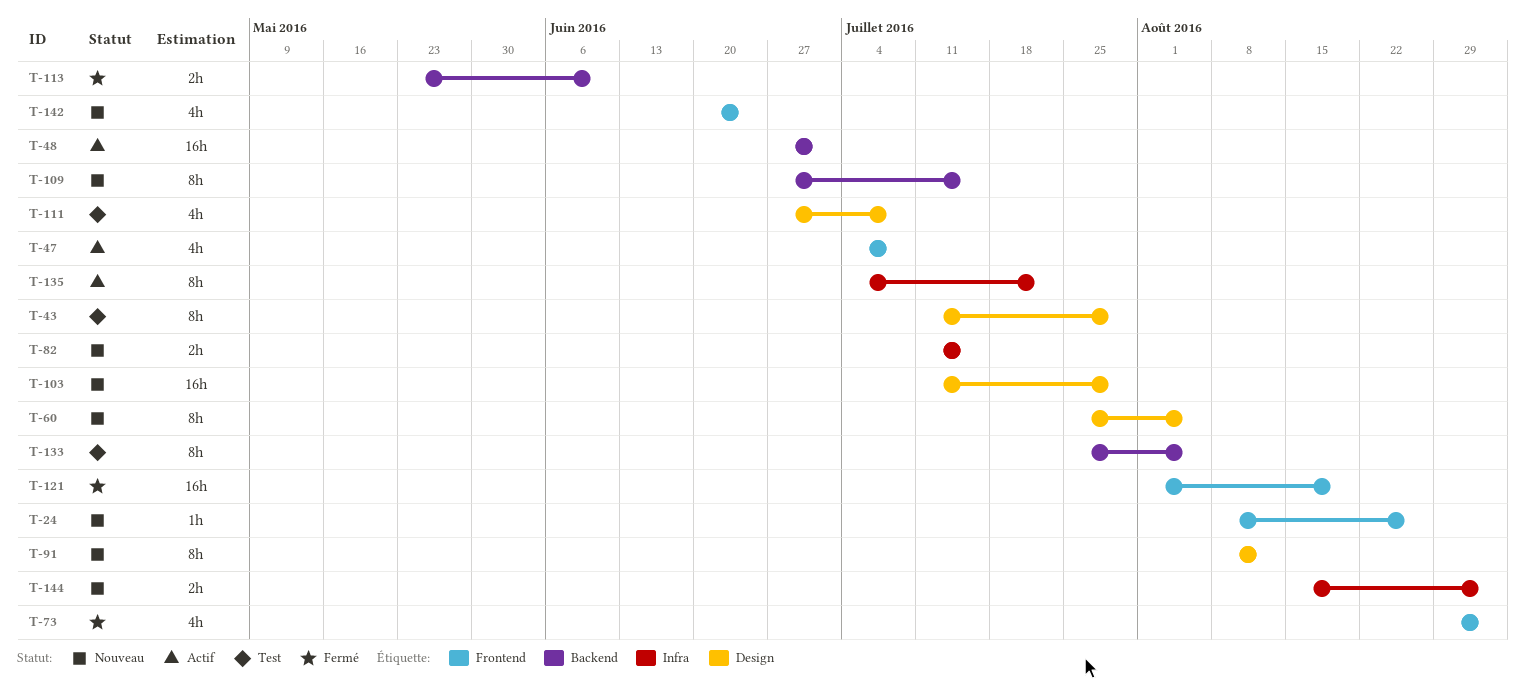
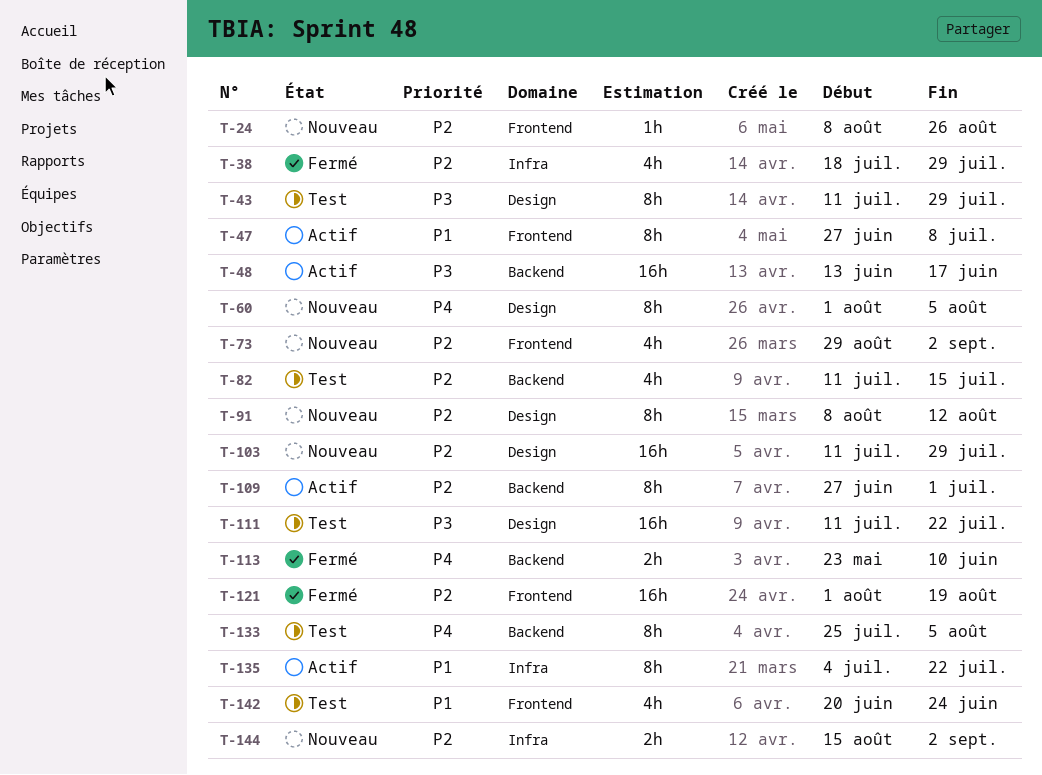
T-38: none -> present
T-47, estimate: 4h -> 8h
T-47, start: Jul 4 -> Jun 27
T-48, start: Jun 27 -> Jun 13
T-48, due: Jul 1 -> Jun 17
T-60, start: Jul 25 -> Aug 1
T-73, status: Fermé -> Nouveau
T-82, status: Nouveau -> Test
T-82, label: Infra -> Backend
T-82, estimate: 2h -> 4h
T-109, status: Nouveau -> Actif
T-109, due: Jul 15 -> Jul 1
T-111, estimate: 4h -> 16h
T-111, start: Jun 27 -> Jul 11
T-111, due: Jul 8 -> Jul 22
T-142, status: Nouveau -> Test

